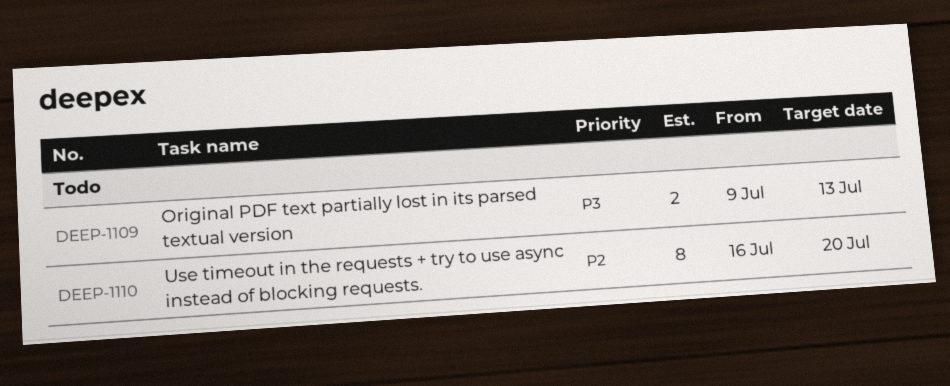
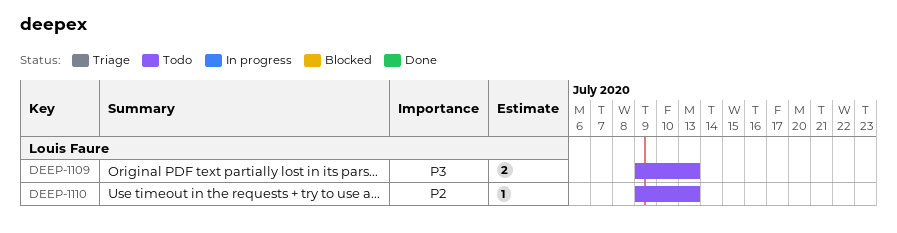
DEEP-1110, estimate: 8 -> 1
DEEP-1110, start: Jul 16 -> Jul 9
DEEP-1110, due: Jul 20 -> Jul 13

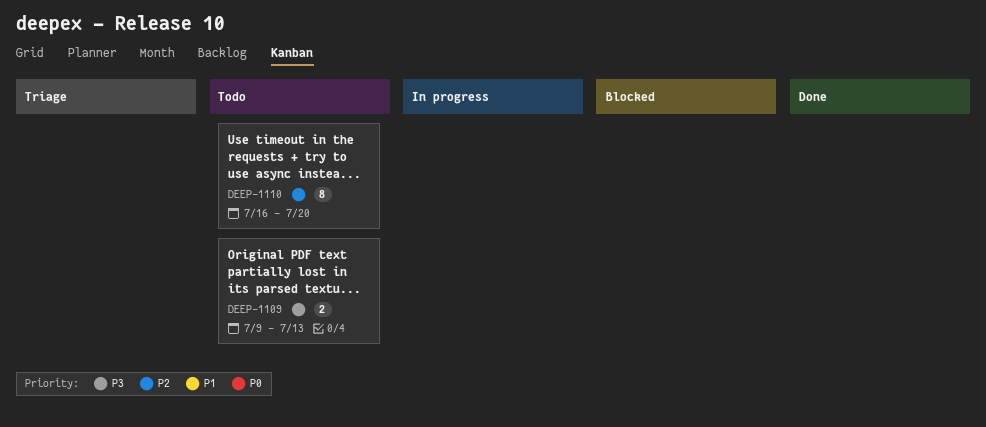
DEEP-1110, estimate: 1 -> 8
DEEP-1110, start: Jul 9 -> Jul 16
DEEP-1110, due: Jul 13 -> Jul 20

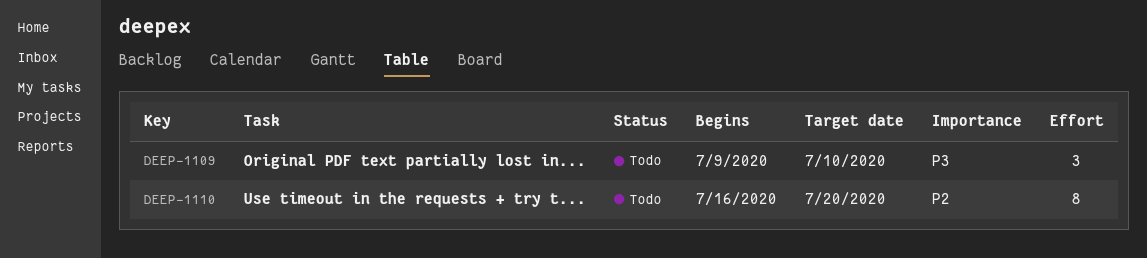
DEEP-1109, estimate: 2 -> 3
DEEP-1109, due: Jul 13 -> Jul 10

